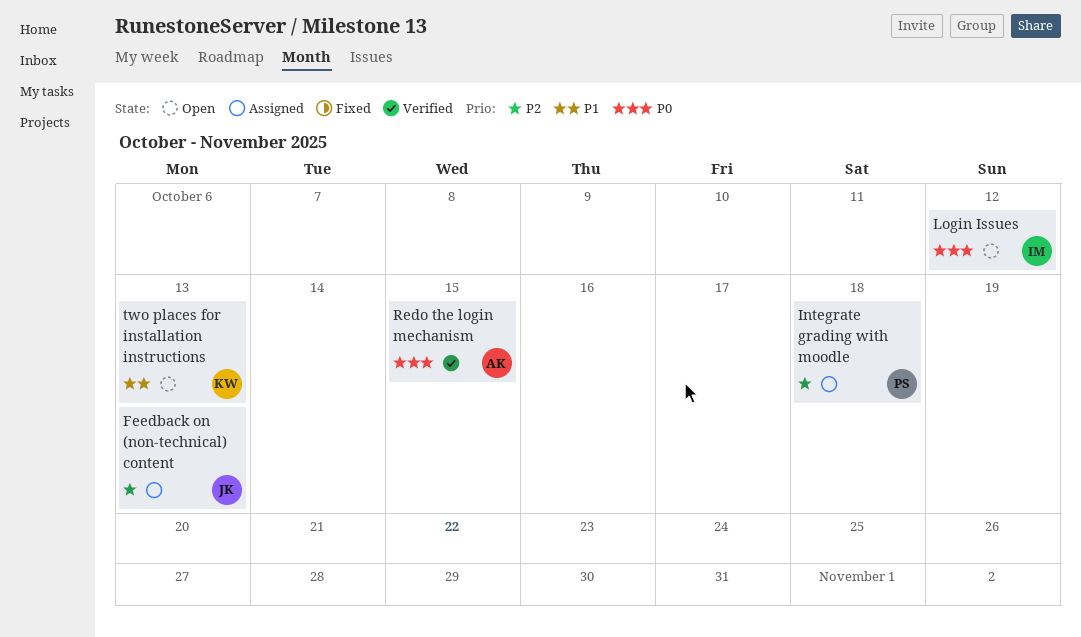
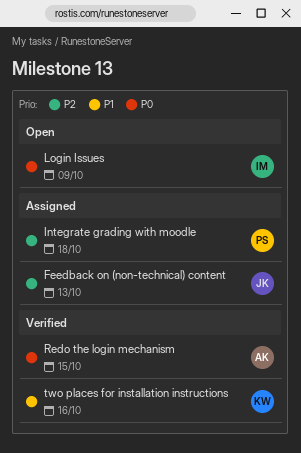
Login Issues, due: Oct 12 -> Oct 9
two places for installation instructions, status: Open -> Verified
two places for installation instructions, due: Oct 13 -> Oct 16

